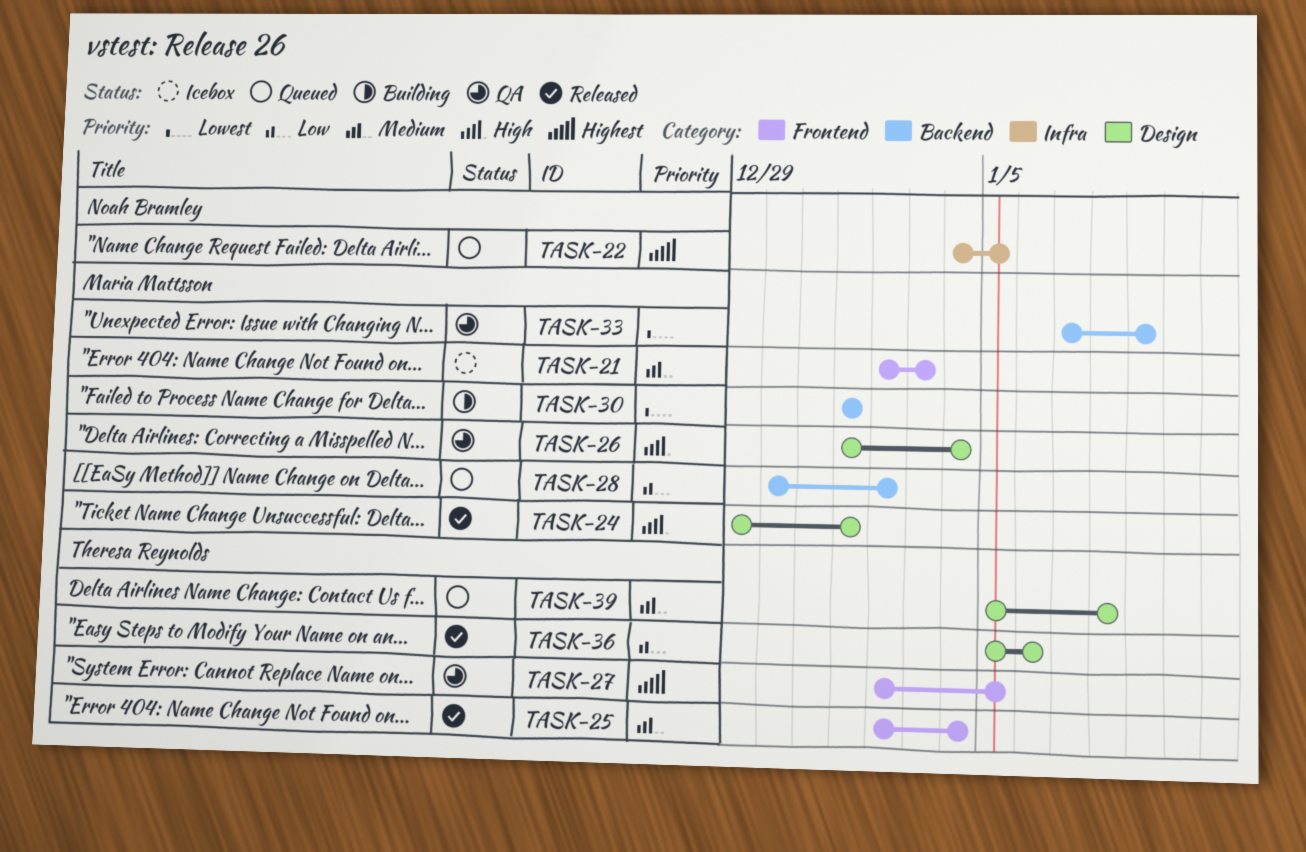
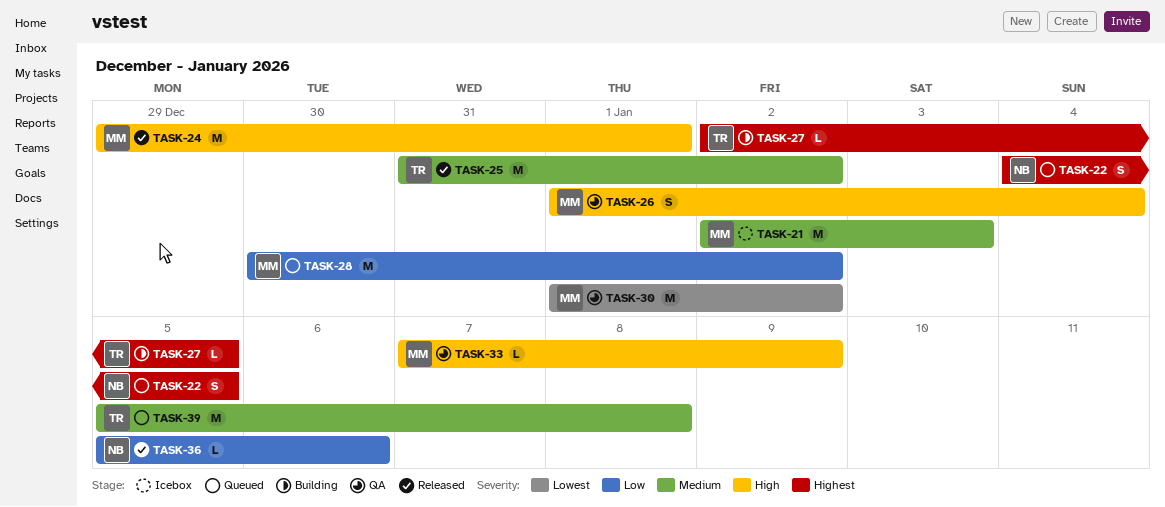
TASK-25, start: Jan 2 -> Dec 31
TASK-25, due: Jan 4 -> Jan 2
TASK-27, status: QA -> Building
TASK-30, status: Building -> QA
TASK-30, due: Jan 1 -> Jan 2
TASK-33, priority: Lowest -> High
TASK-36, owner: Theresa Reynolds -> Noah Bramley

